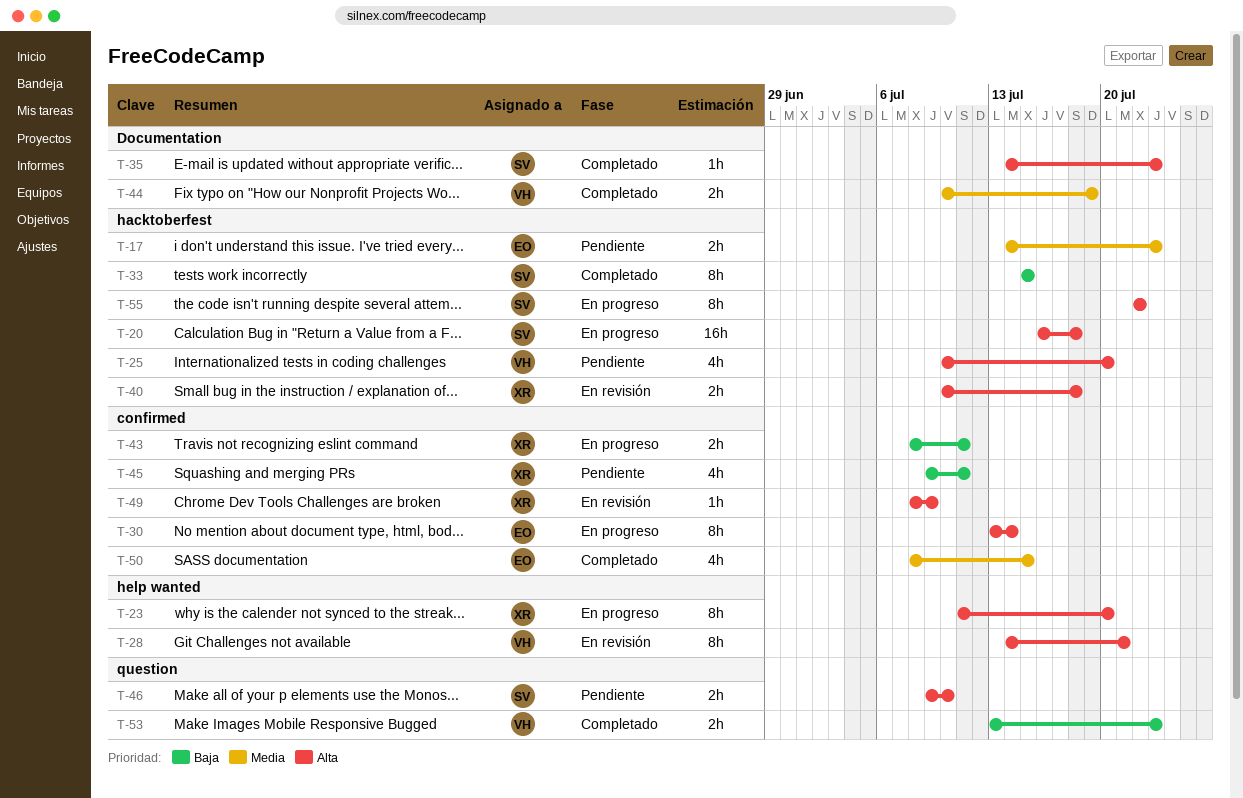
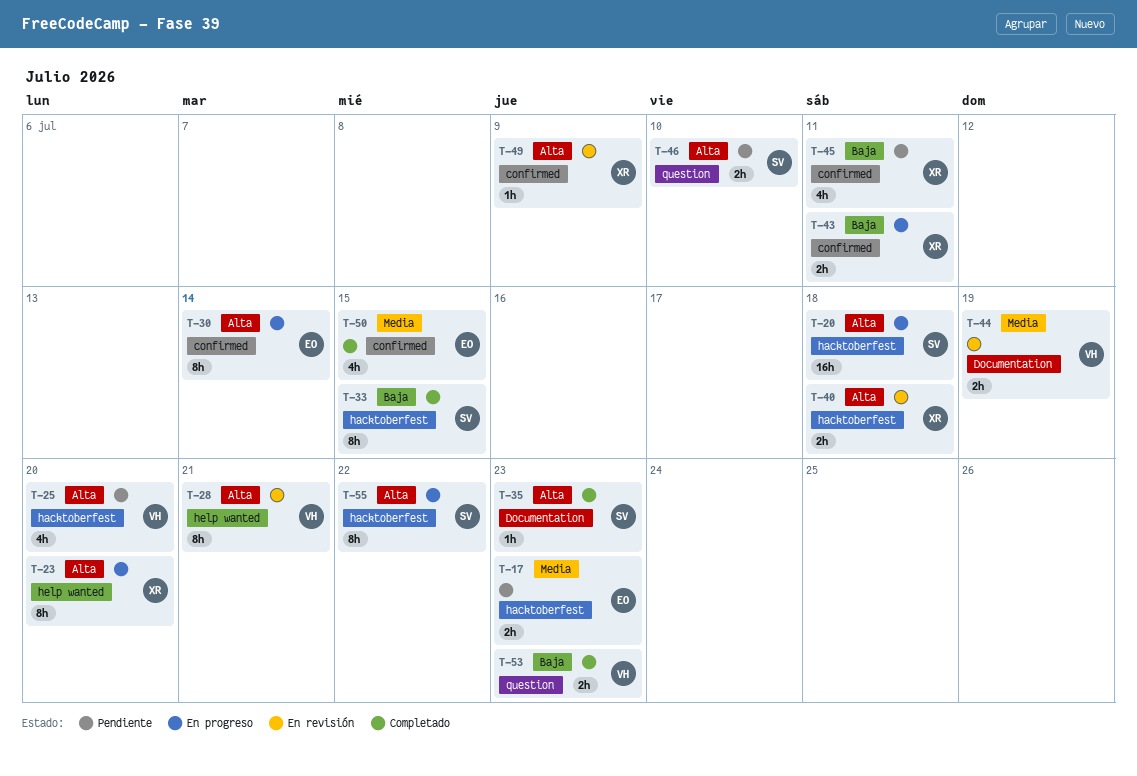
T-44, status: Completado -> En revisión

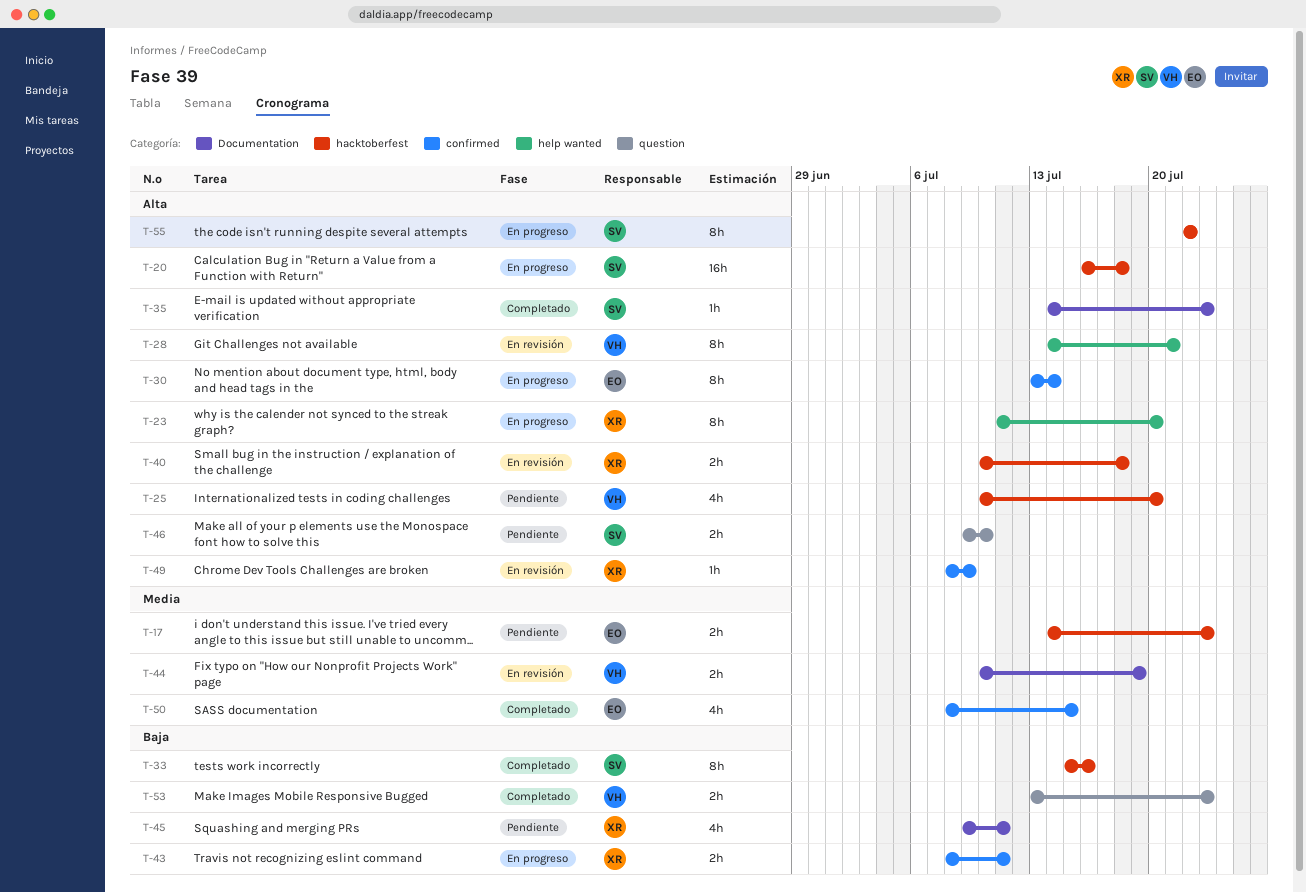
T-33, due: Jul 15 -> Jul 16
T-45, label: confirmed -> Documentation

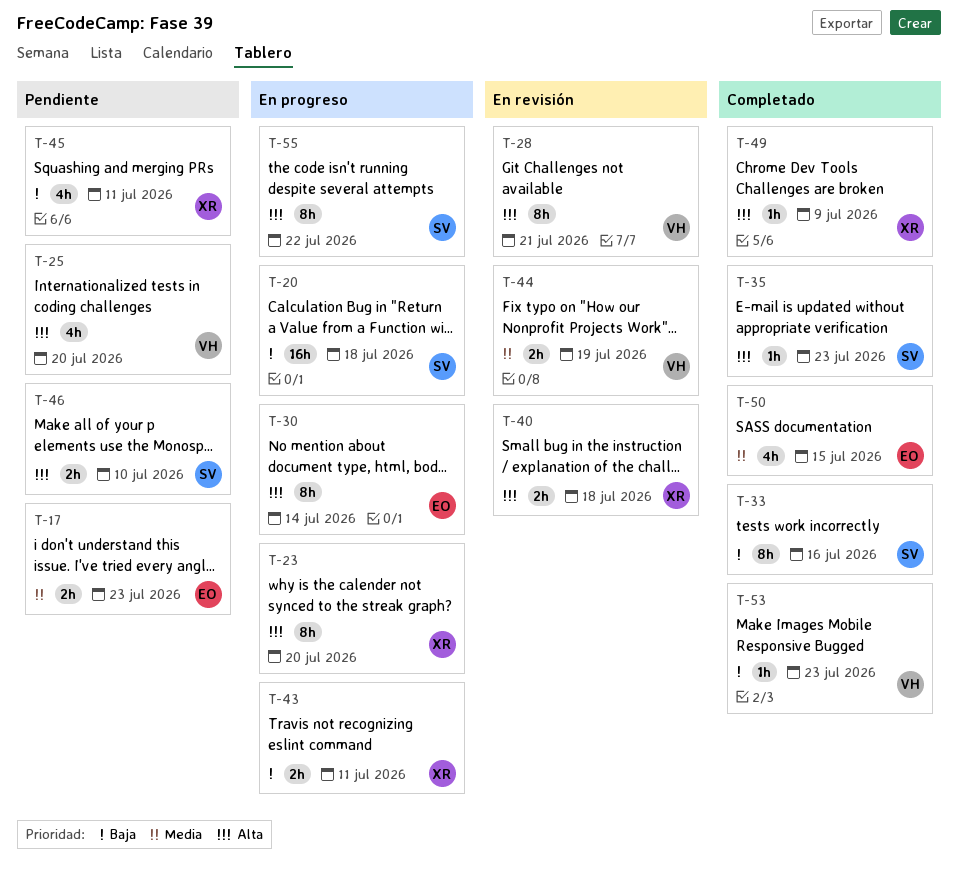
T-20, priority: Alta -> Baja
T-49, status: En revisión -> Completado
T-53, estimate: 2h -> 1h

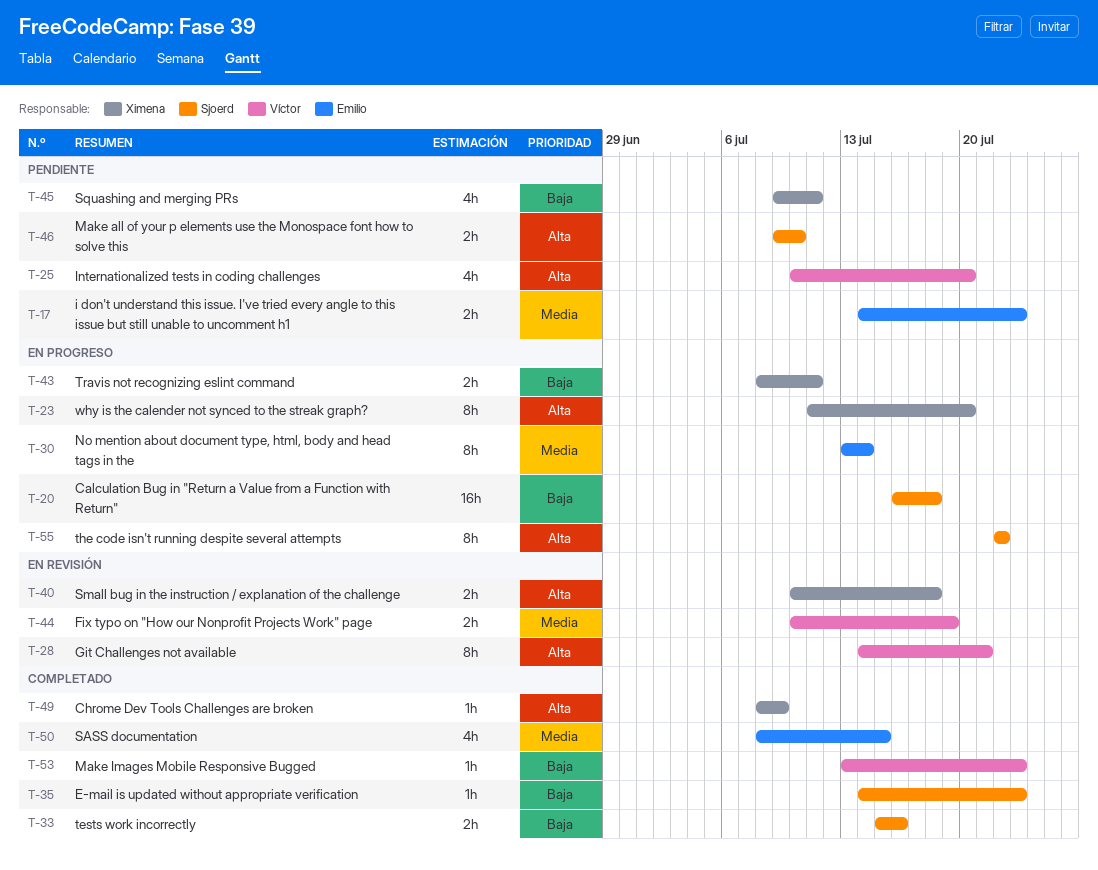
T-30, priority: Alta -> Media
T-33, estimate: 8h -> 2h
T-35, priority: Alta -> Baja

